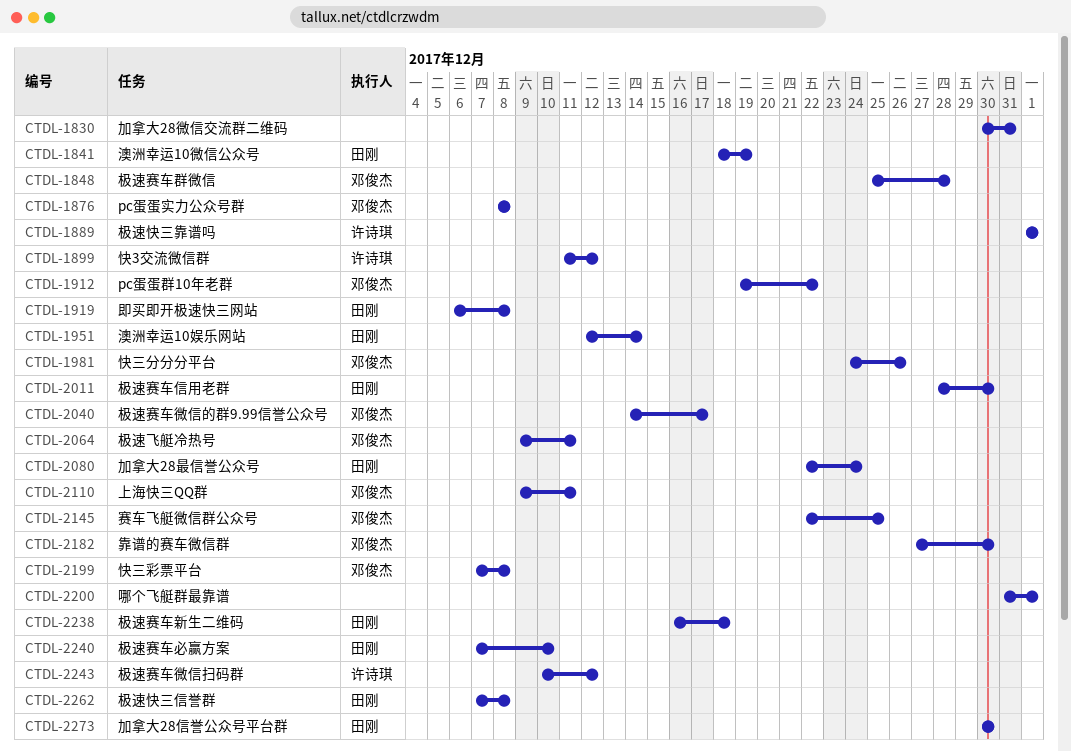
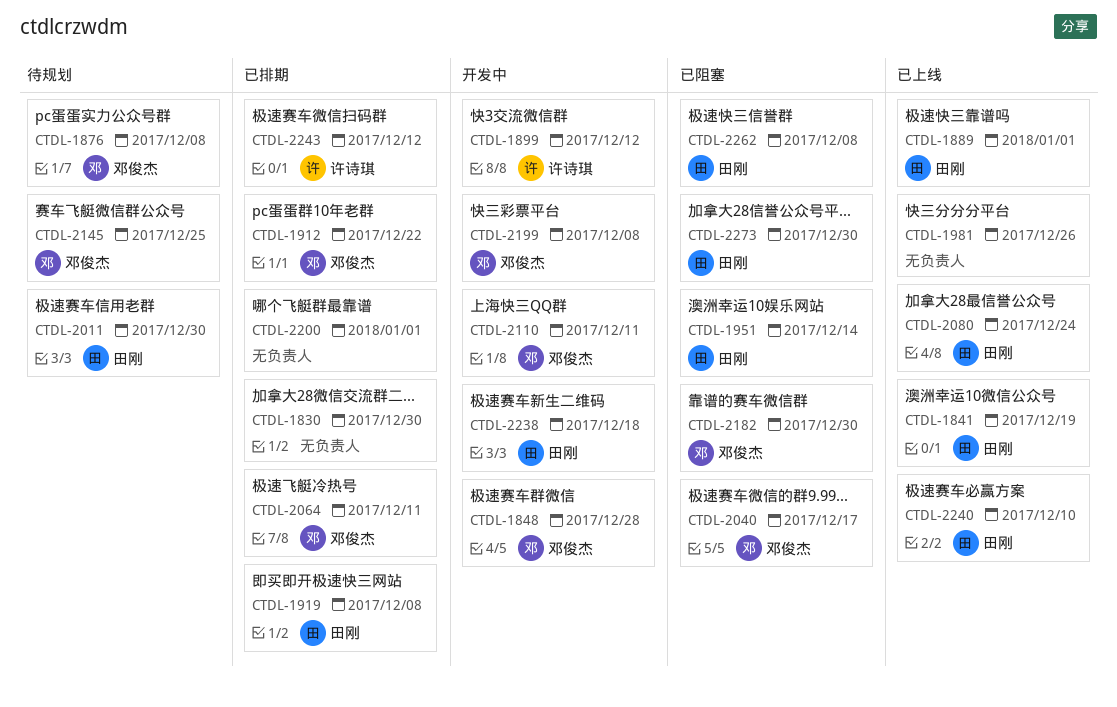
CTDL-1830, due: Dec 31 -> Dec 30
CTDL-1889, owner: 许诗琪 -> 田刚
CTDL-1981, owner: 邓俊杰 -> none

